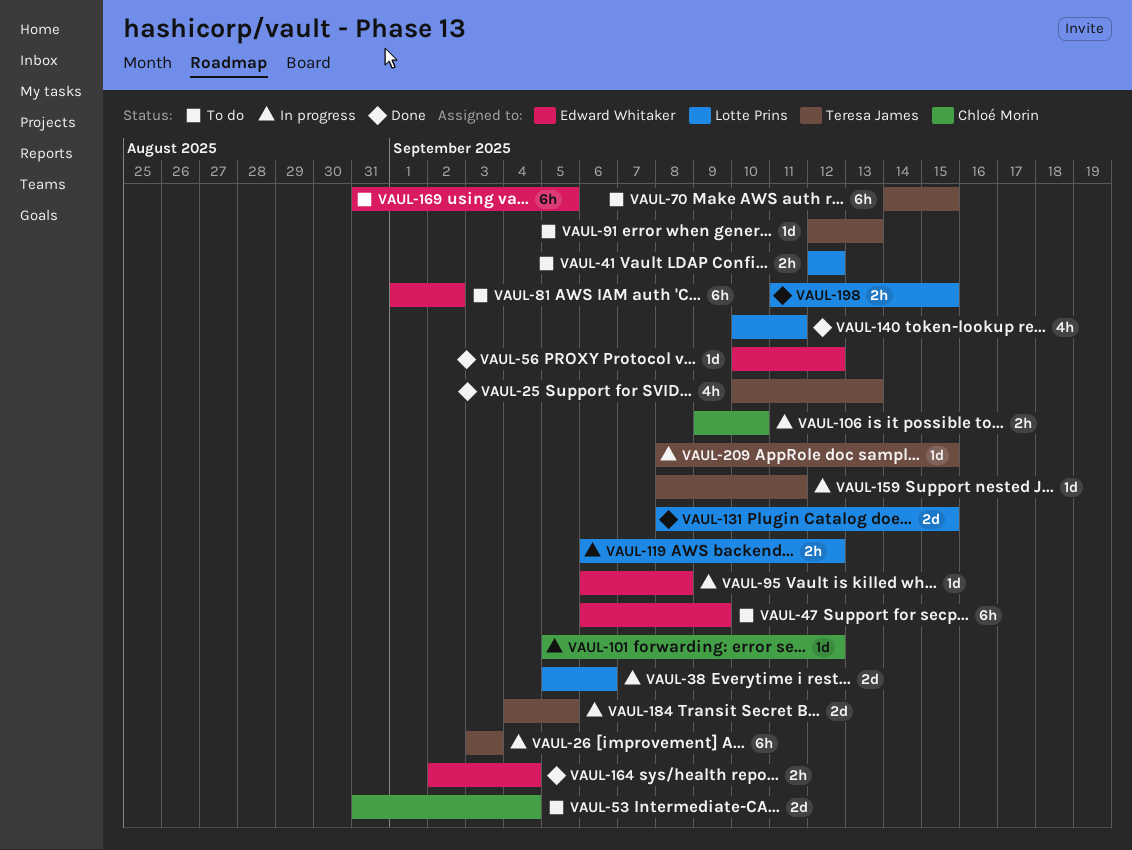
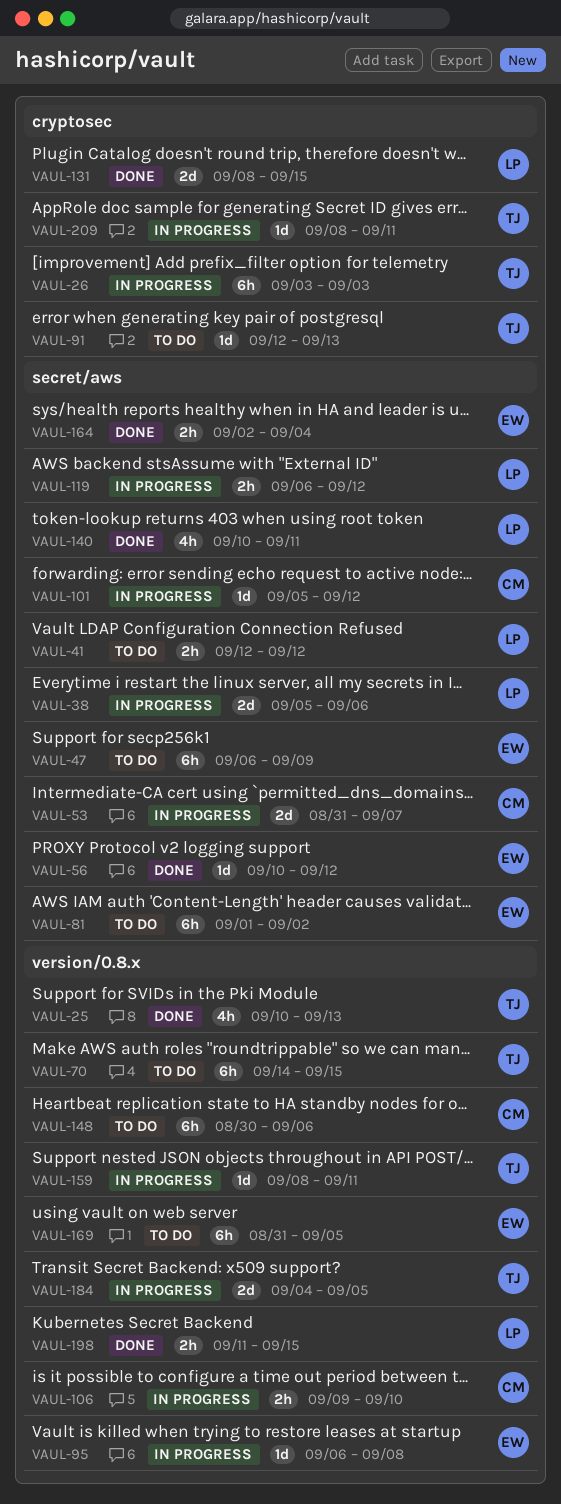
VAUL-53, status: To do -> In progress
VAUL-53, due: Sep 4 -> Sep 7
VAUL-148: none -> present
VAUL-209, due: Sep 15 -> Sep 11

